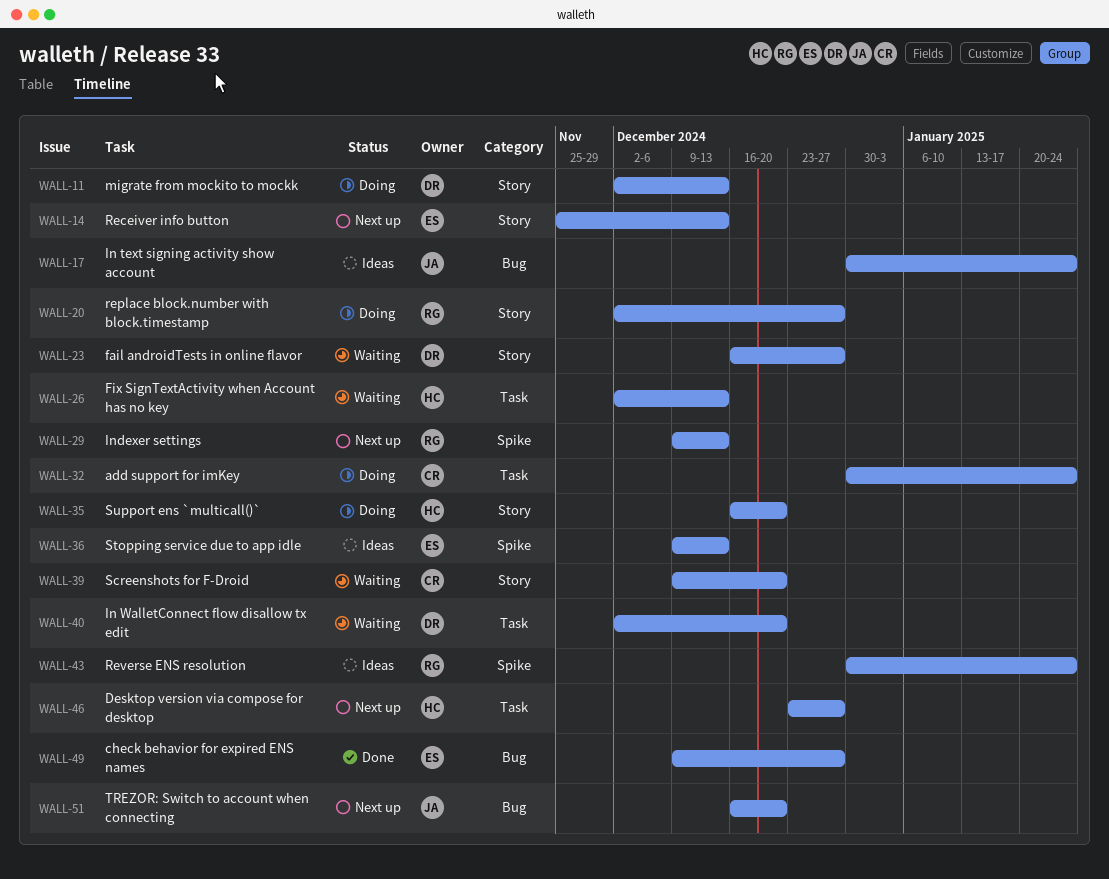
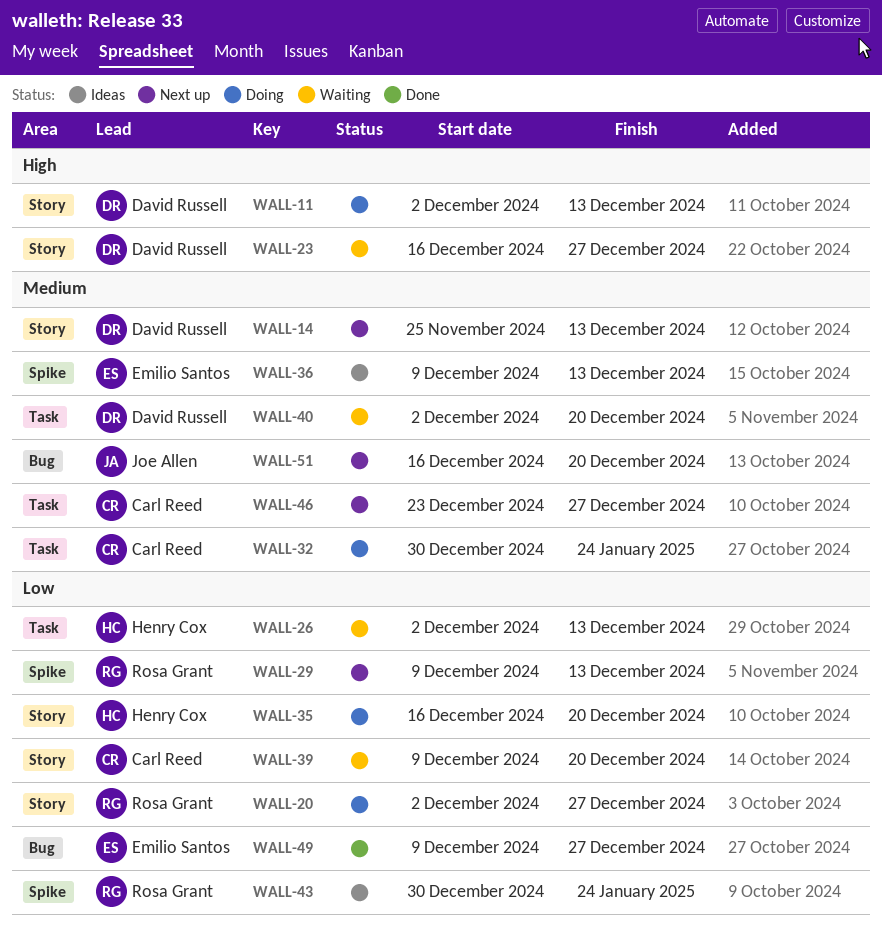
WALL-14, owner: Emilio Santos -> David Russell
WALL-17: present -> none
WALL-46, owner: Henry Cox -> Carl Reed

